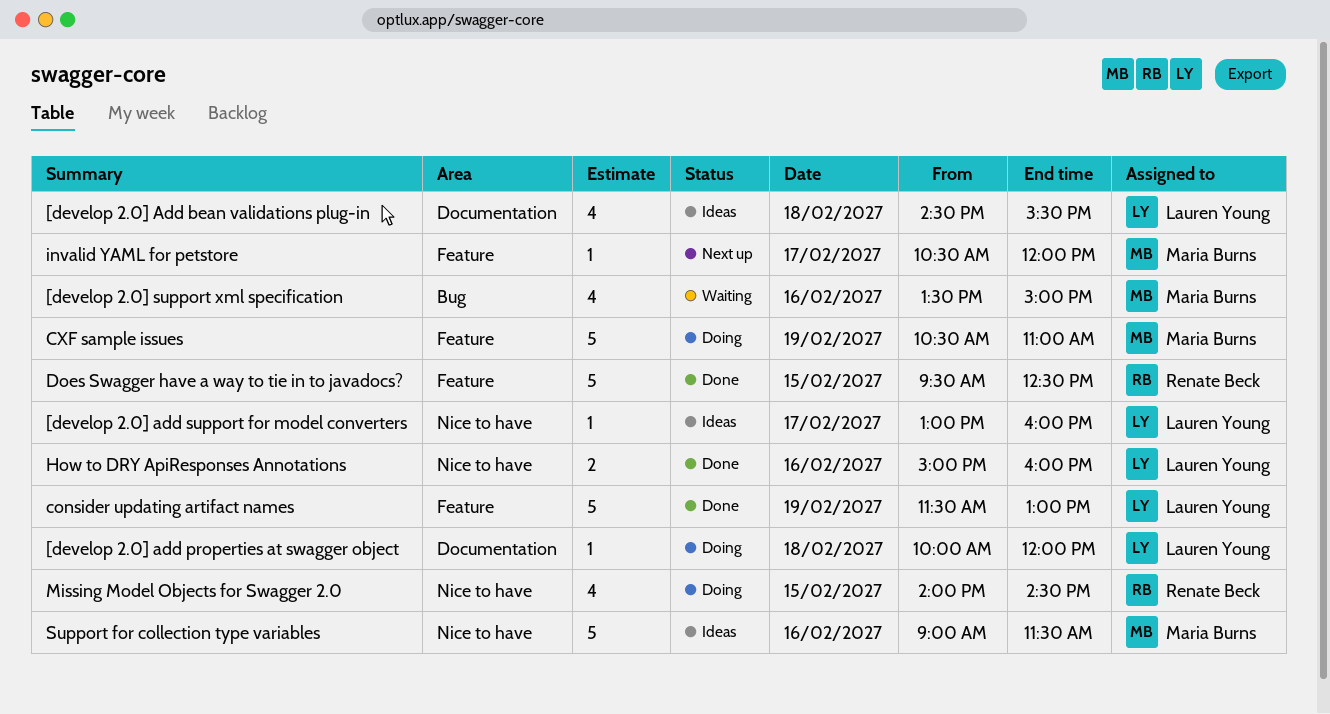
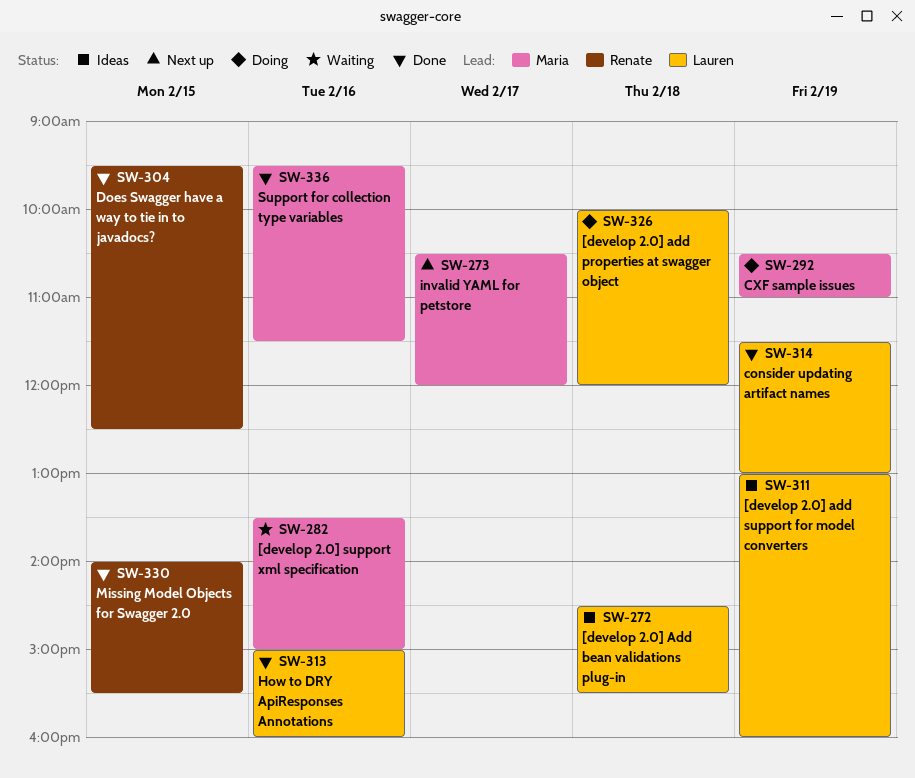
[develop 2.0] add support for model converters, day: Feb 17 -> Feb 19
Missing Model Objects for Swagger 2.0, status: Doing -> Done
Missing Model Objects for Swagger 2.0, ends: 14:30 -> 15:30
Support for collection type variables, status: Ideas -> Done
Support for collection type variables, begins: 09:00 -> 09:30

